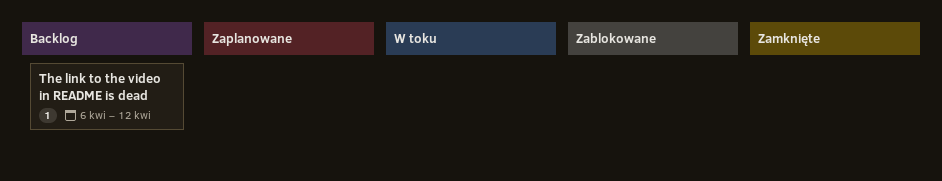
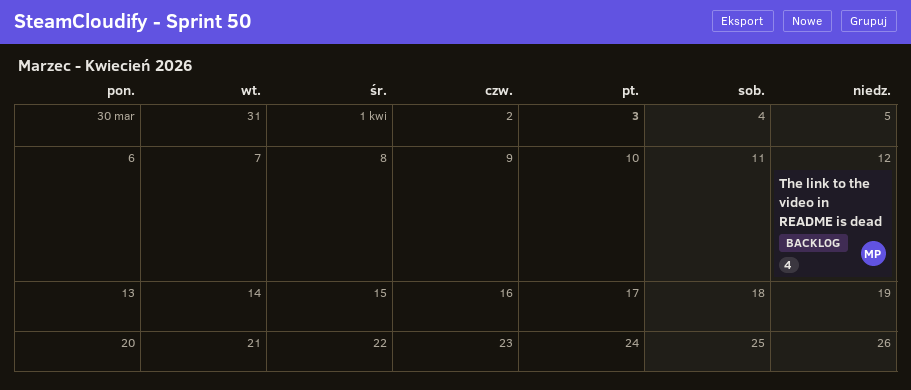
The link to the video in README is dead, estimate: 1 -> 4

